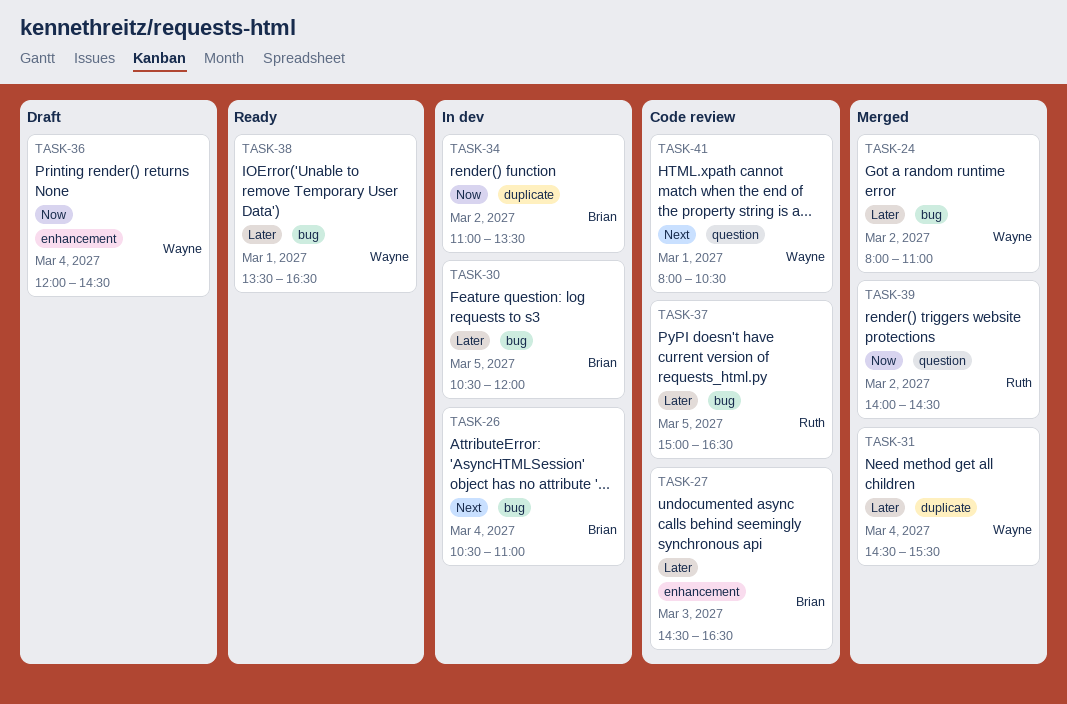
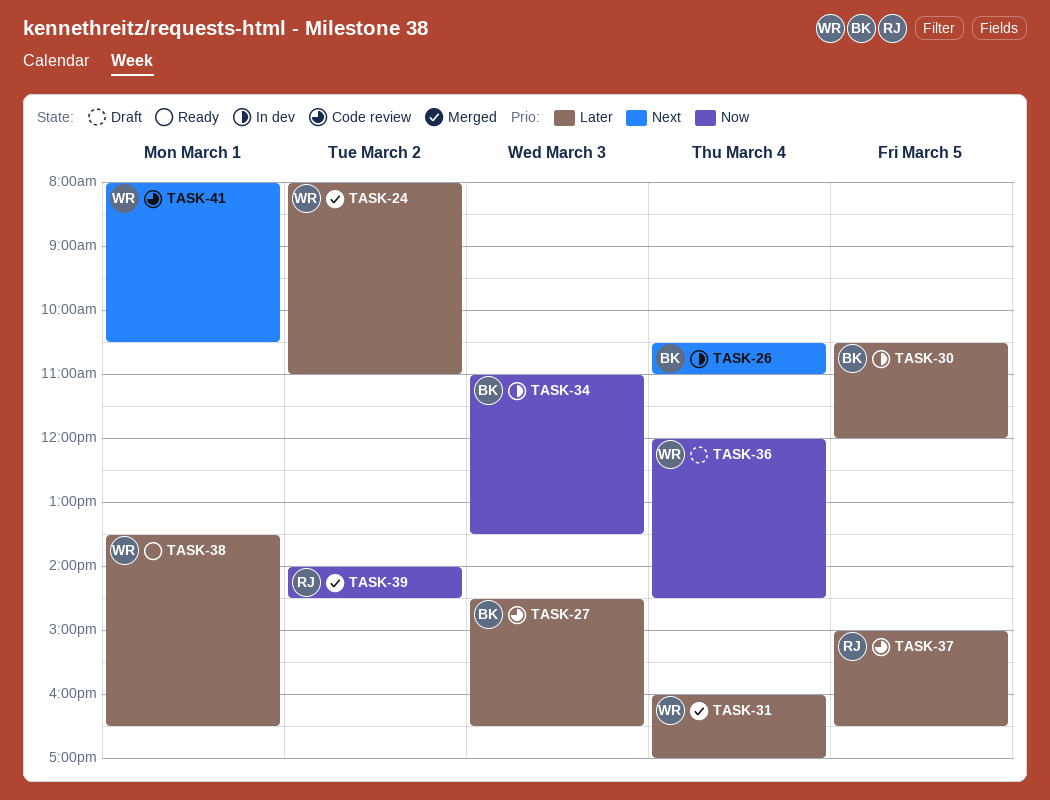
TASK-31, begins: 14:30 -> 16:00
TASK-31, ends: 15:30 -> 17:00
TASK-34, day: Mar 2 -> Mar 3

